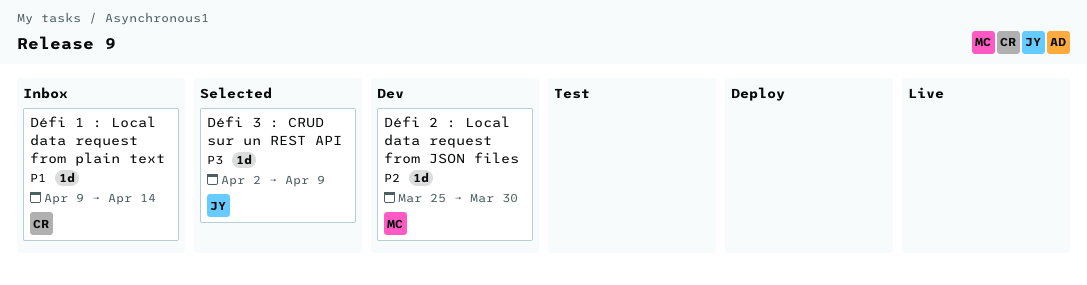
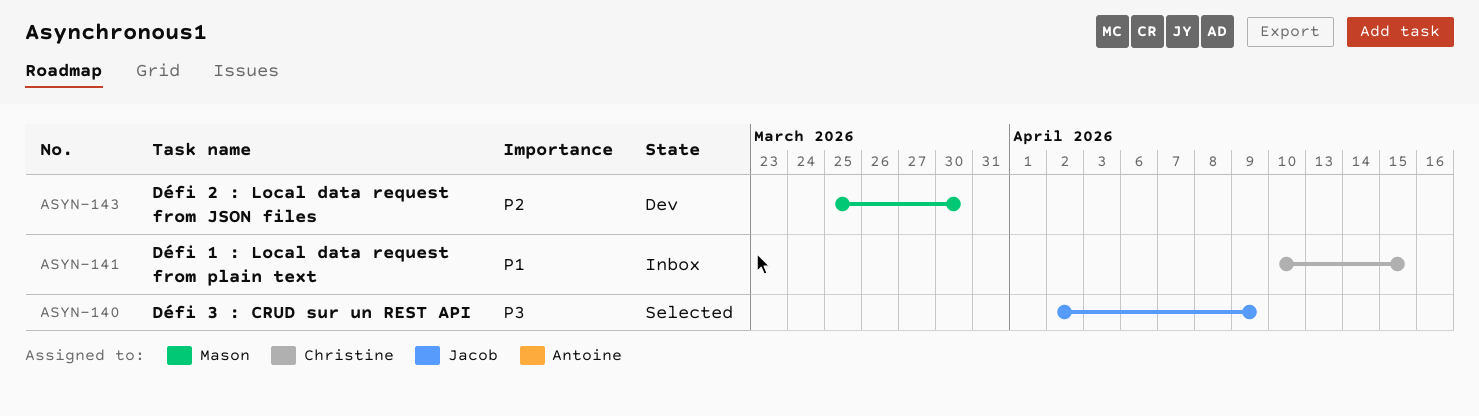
Défi 1 : Local data request from plain text, start: Apr 9 -> Apr 10
Défi 1 : Local data request from plain text, due: Apr 14 -> Apr 15

